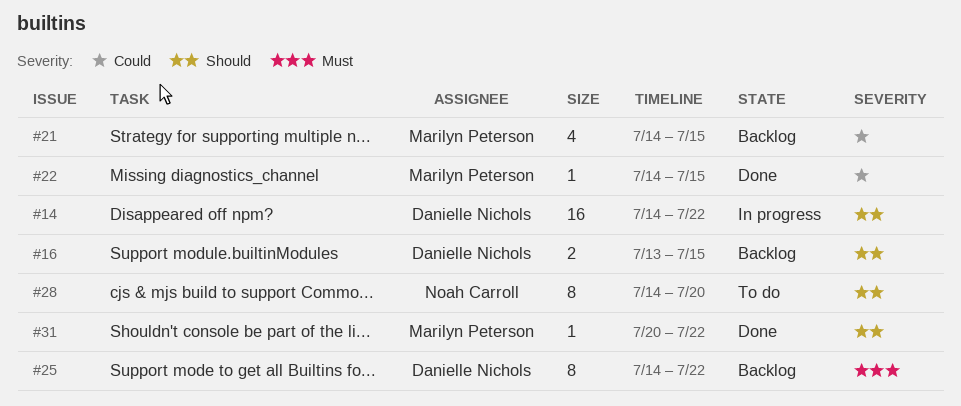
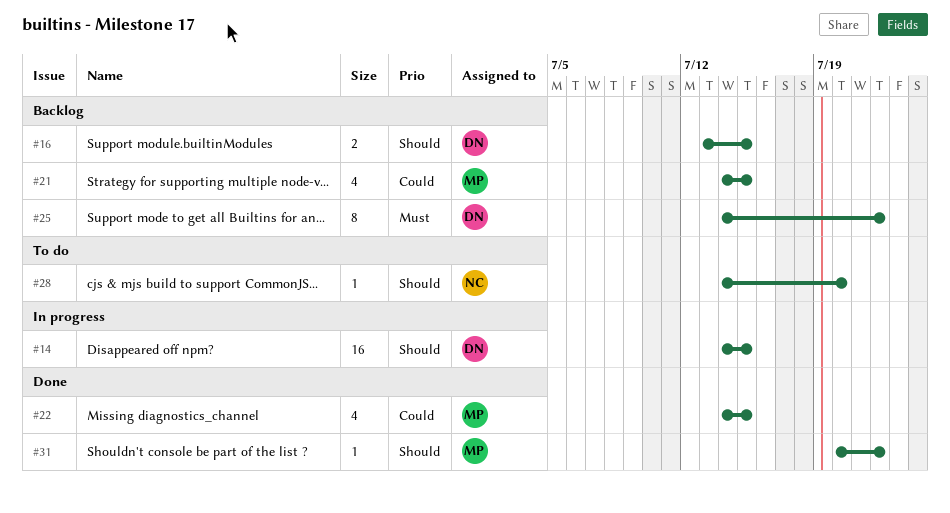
#14, due: Jul 22 -> Jul 15
#22, estimate: 1 -> 4
#28, estimate: 8 -> 1

